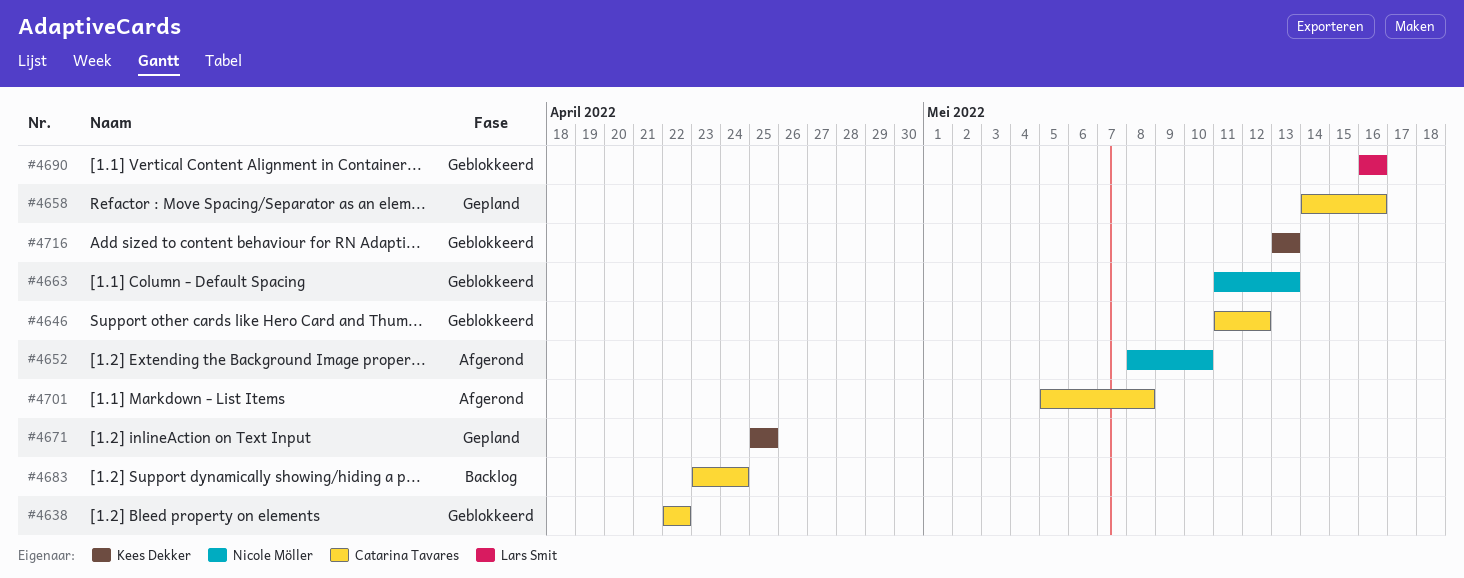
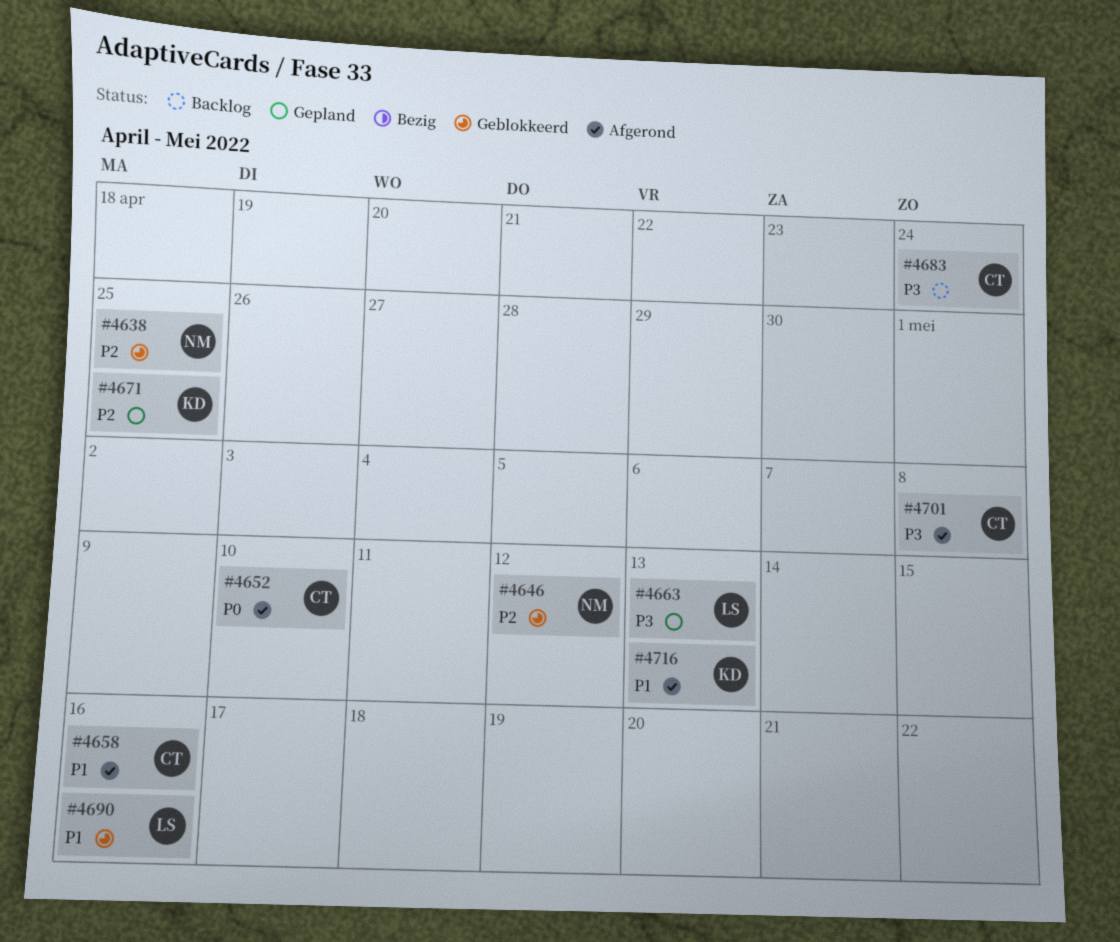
#4638, owner: Catarina Tavares -> Nicole Möller
#4638, due: Apr 22 -> Apr 25
#4646, owner: Catarina Tavares -> Nicole Möller
#4652, owner: Nicole Möller -> Catarina Tavares
#4658, status: Gepland -> Afgerond
#4663, status: Geblokkeerd -> Gepland
#4663, owner: Nicole Möller -> Lars Smit
#4716, status: Geblokkeerd -> Afgerond

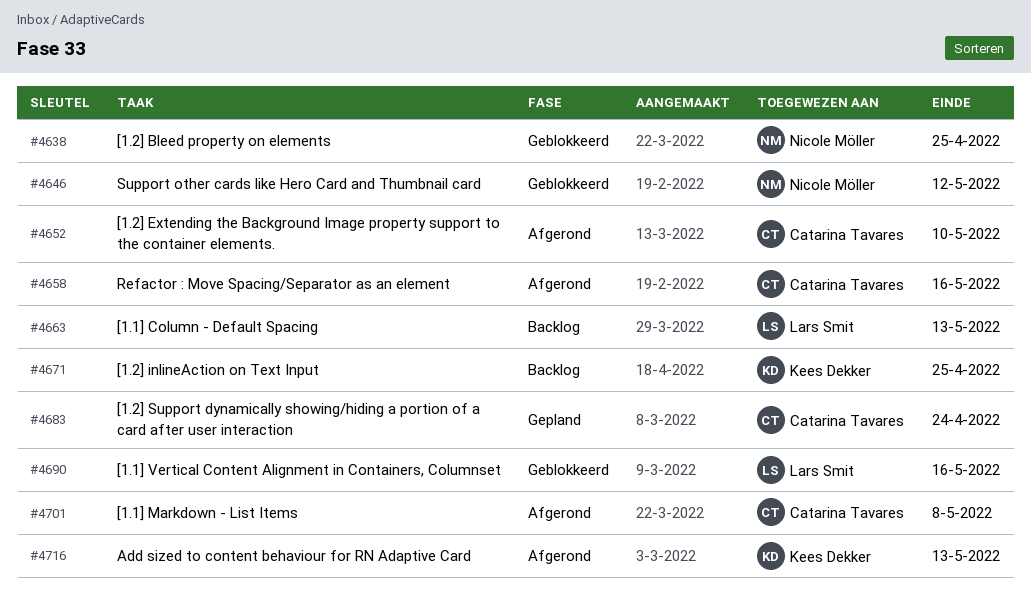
#4663, status: Gepland -> Backlog
#4671, status: Gepland -> Backlog
#4683, status: Backlog -> Gepland

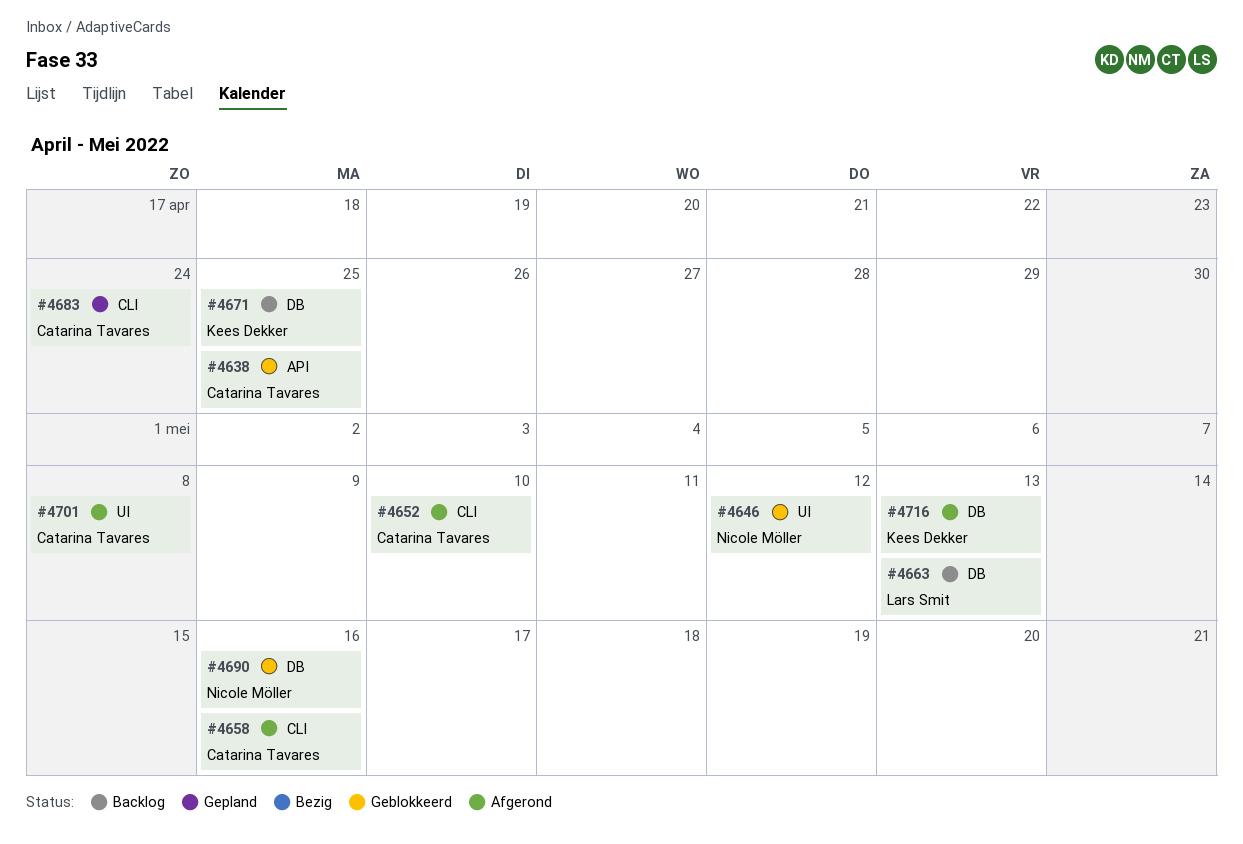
#4638, owner: Nicole Möller -> Catarina Tavares
#4690, owner: Lars Smit -> Nicole Möller

